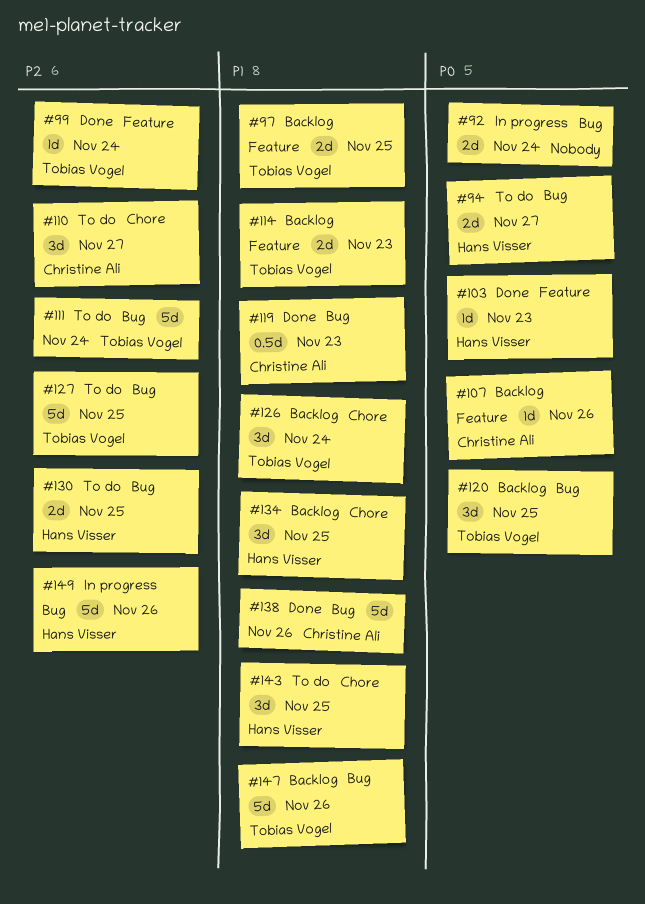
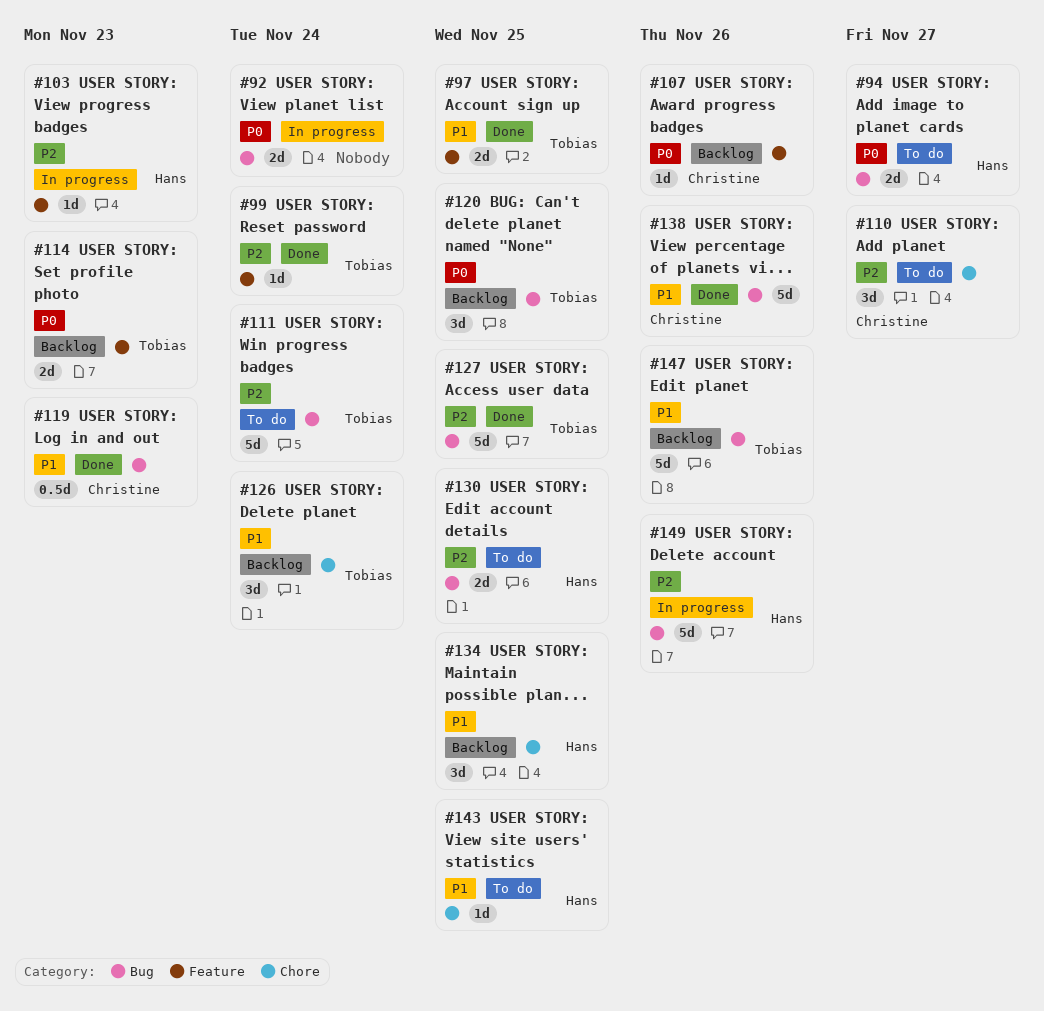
#97, status: Backlog -> Done
#103, status: Done -> In progress
#103, priority: P0 -> P2
#114, priority: P1 -> P0
#127, status: To do -> Done
#143, estimate: 3d -> 1d

